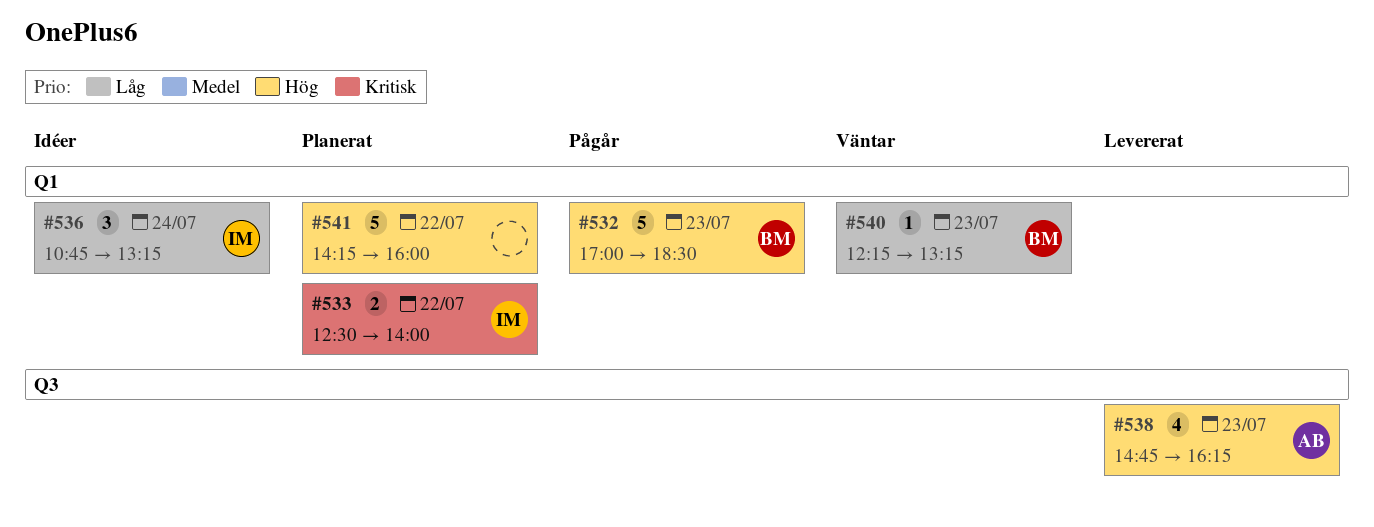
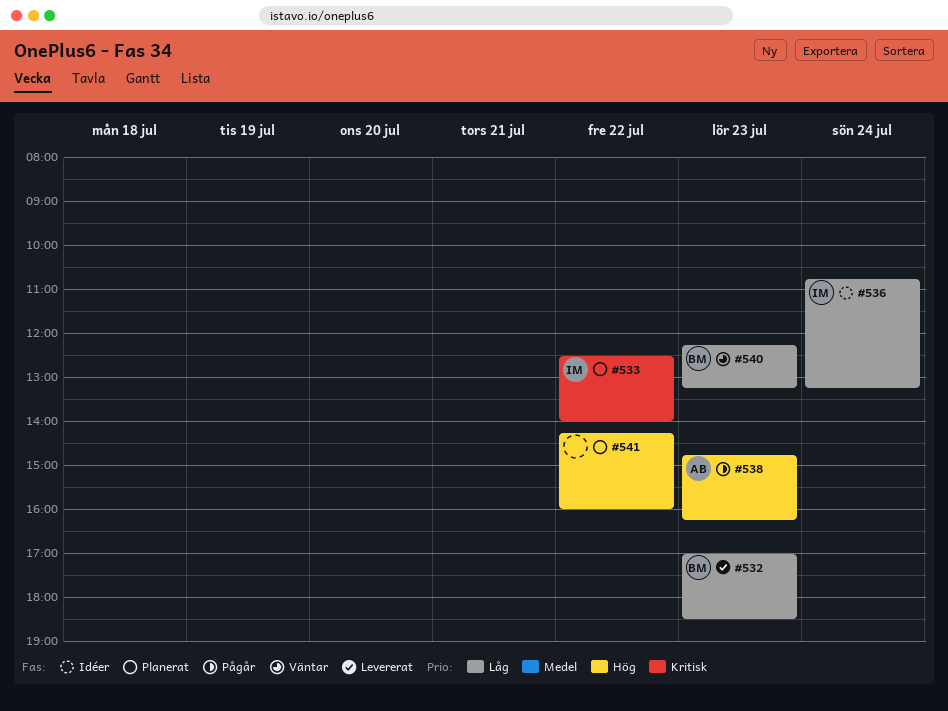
#532, status: Pågår -> Levererat
#532, priority: Hög -> Låg
#538, status: Levererat -> Pågår

